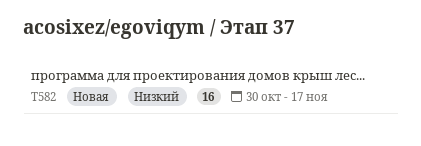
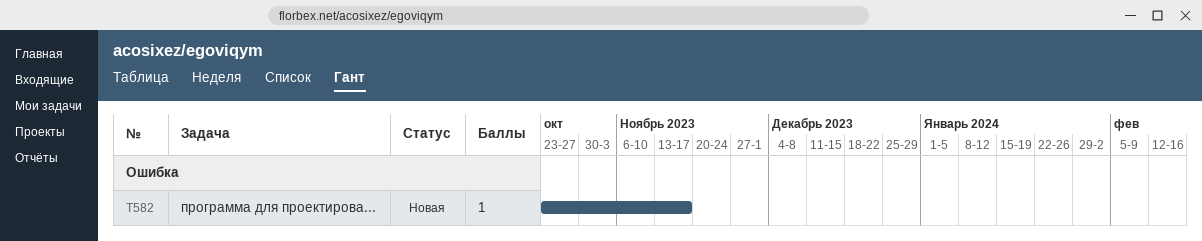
T582, estimate: 16 -> 1
T582, start: Oct 30 -> Oct 23

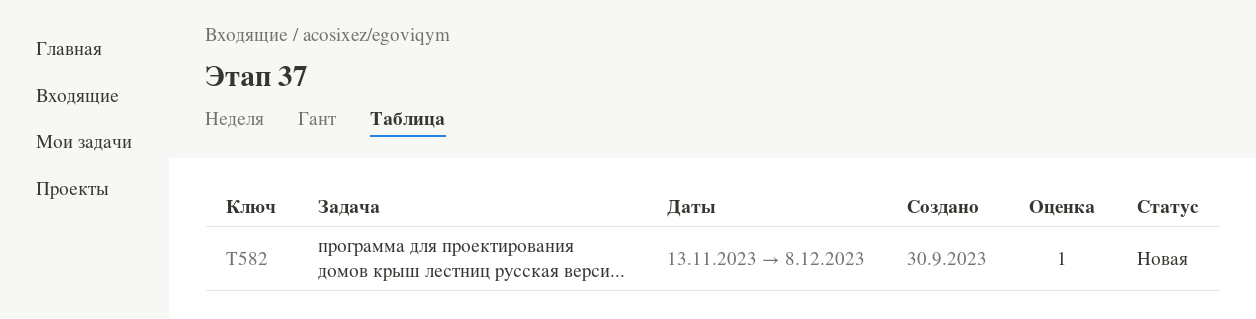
T582, start: Oct 23 -> Nov 13
T582, due: Nov 17 -> Dec 8

